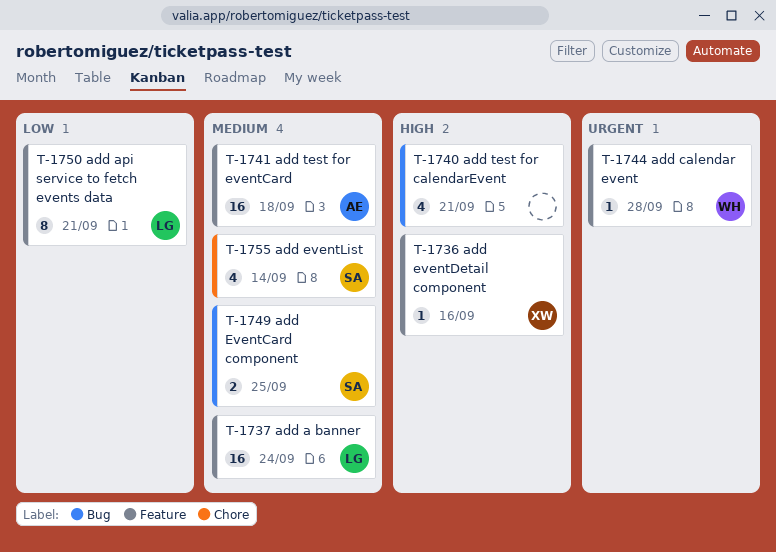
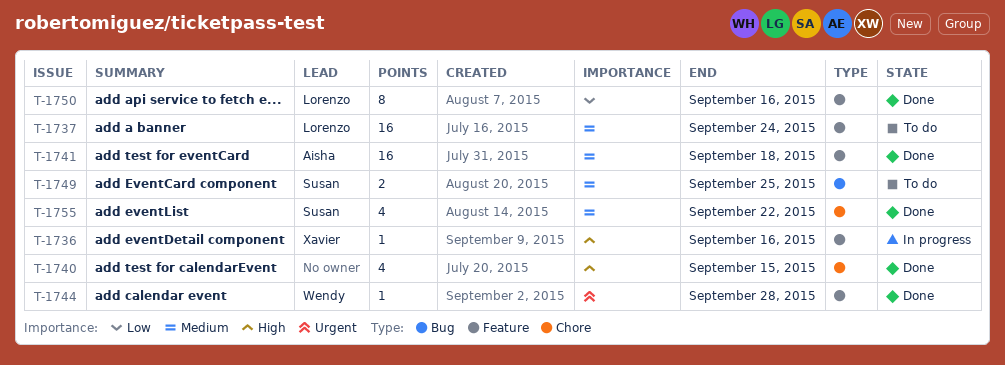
T-1740, label: Bug -> Chore
T-1740, due: Sep 21 -> Sep 15
T-1750, due: Sep 21 -> Sep 16
T-1755, due: Sep 14 -> Sep 22

